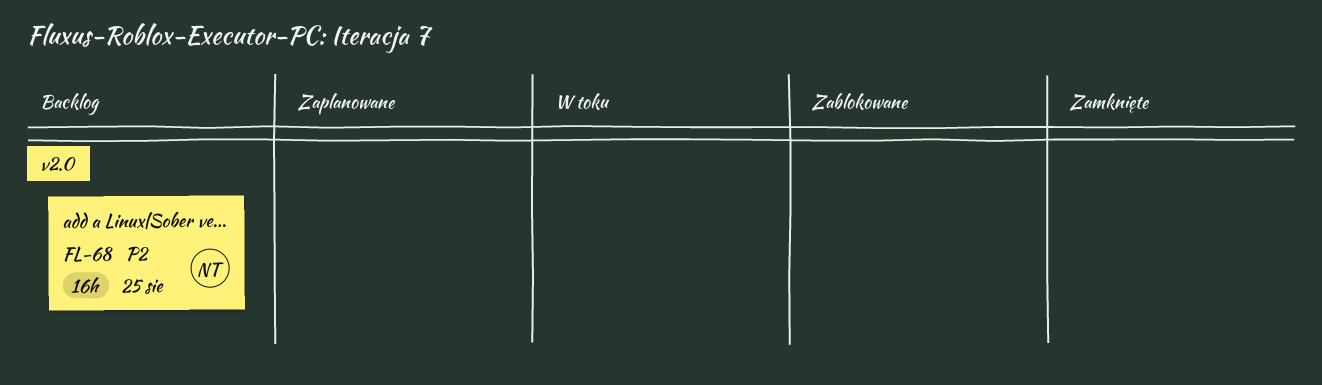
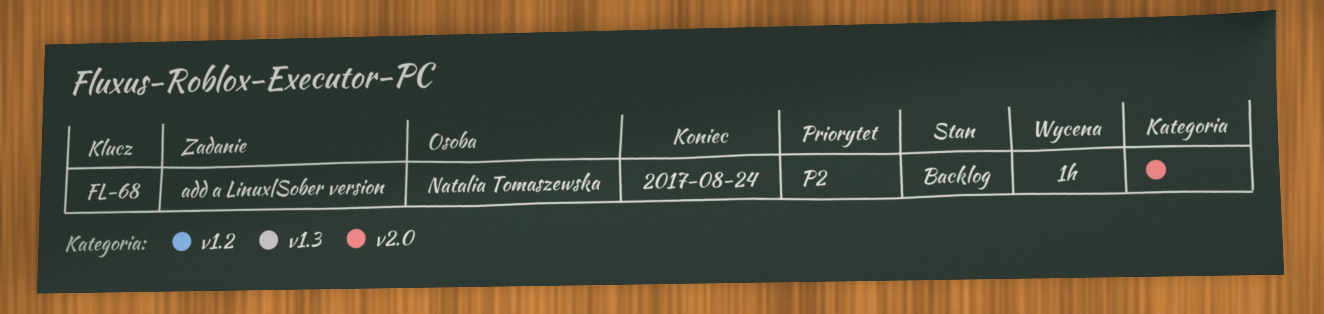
FL-68, estimate: 16h -> 1h
FL-68, due: Aug 25 -> Aug 24

